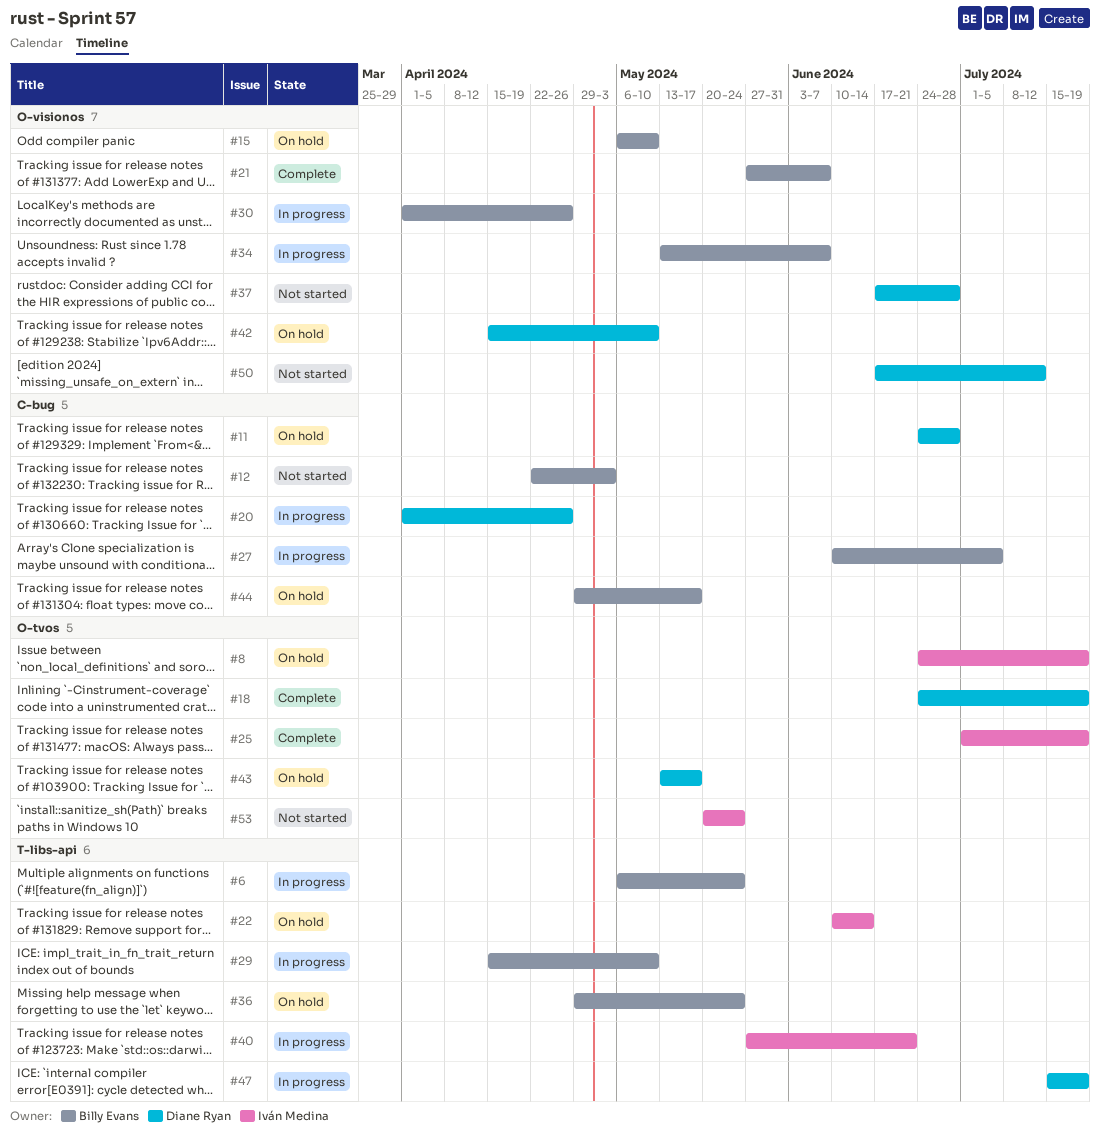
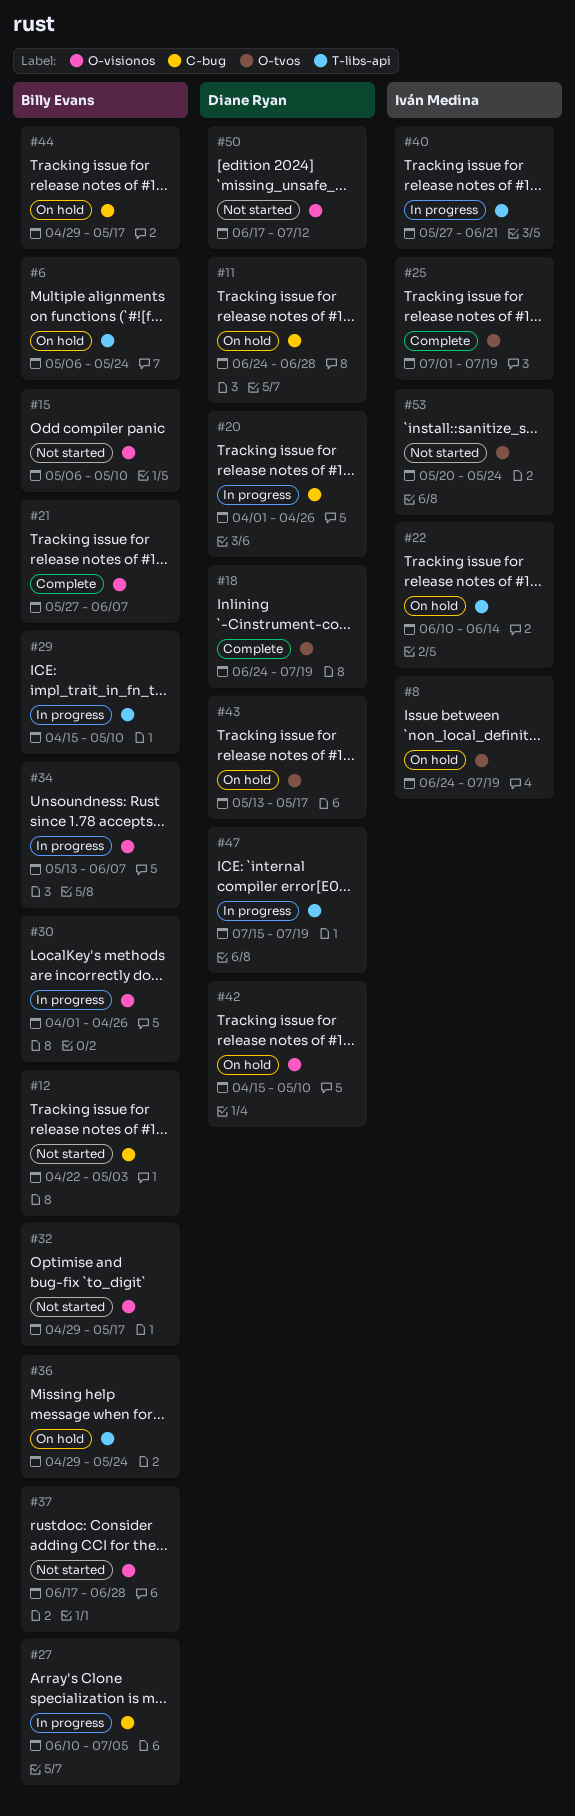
#6, status: In progress -> On hold
#15, status: On hold -> Not started
#32: none -> present
#37, owner: Diane Ryan -> Billy Evans

